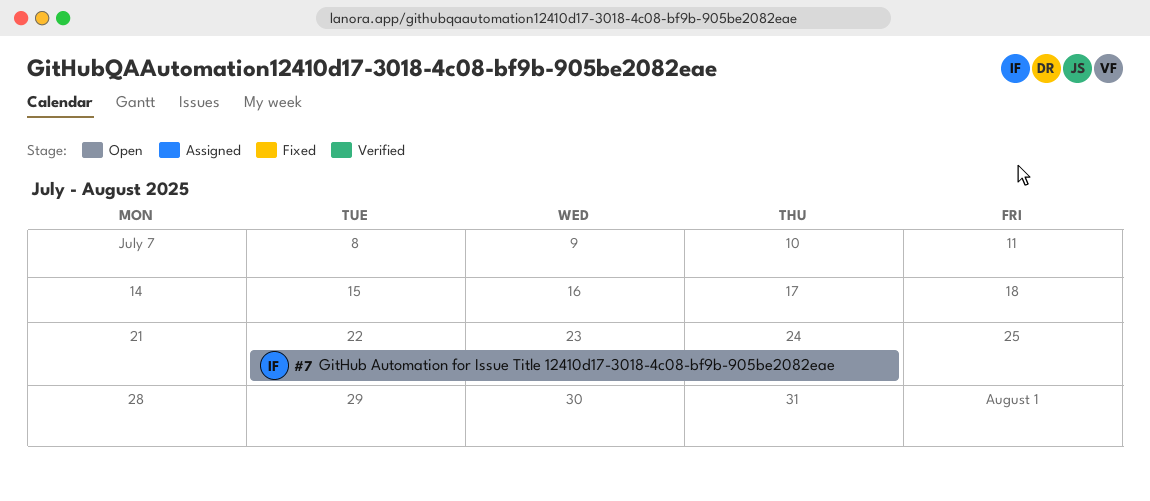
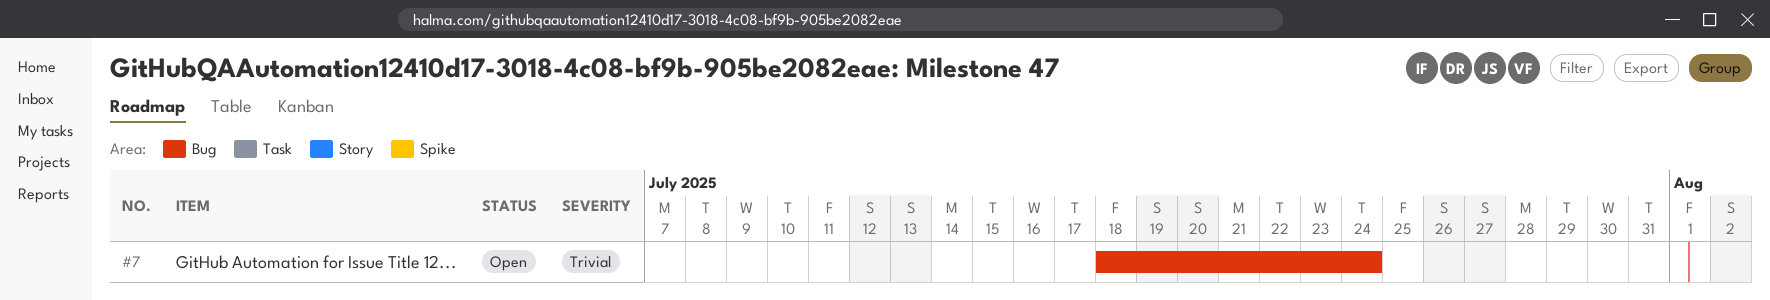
#7, start: Jul 22 -> Jul 18

